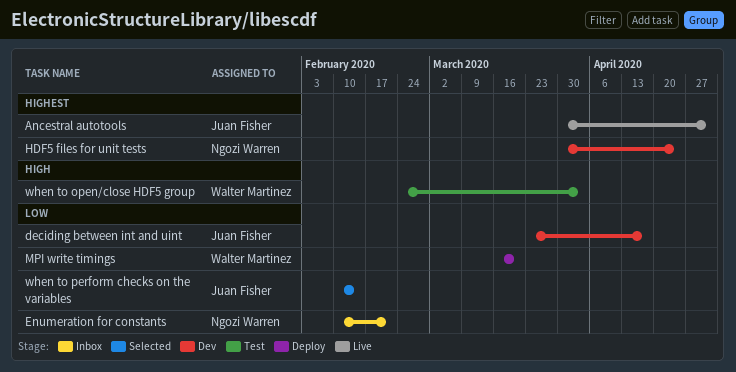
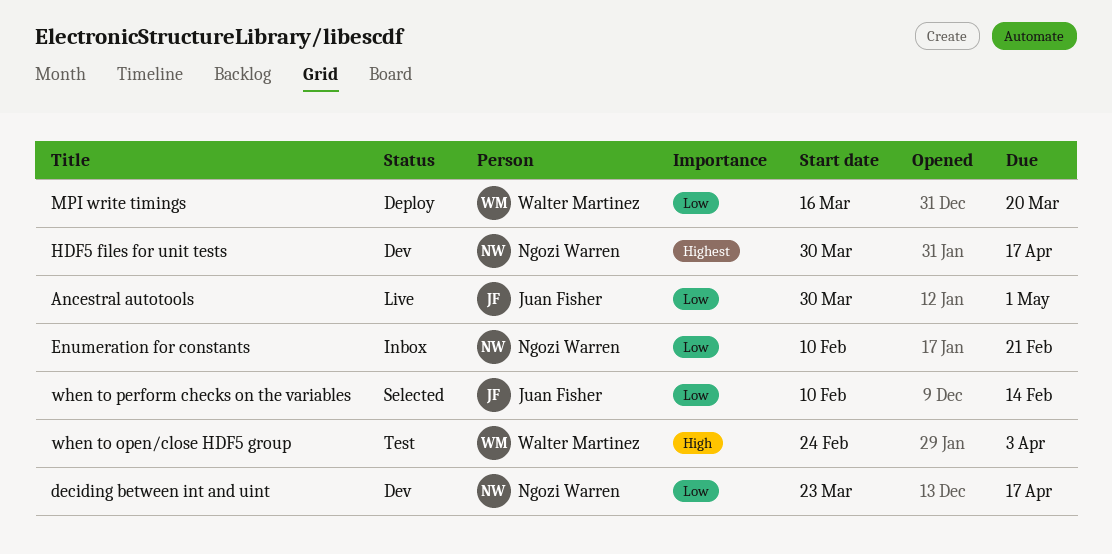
Ancestral autotools, priority: Highest -> Low
deciding between int and uint, owner: Juan Fisher -> Ngozi Warren
HDF5 files for unit tests, due: Apr 24 -> Apr 17

